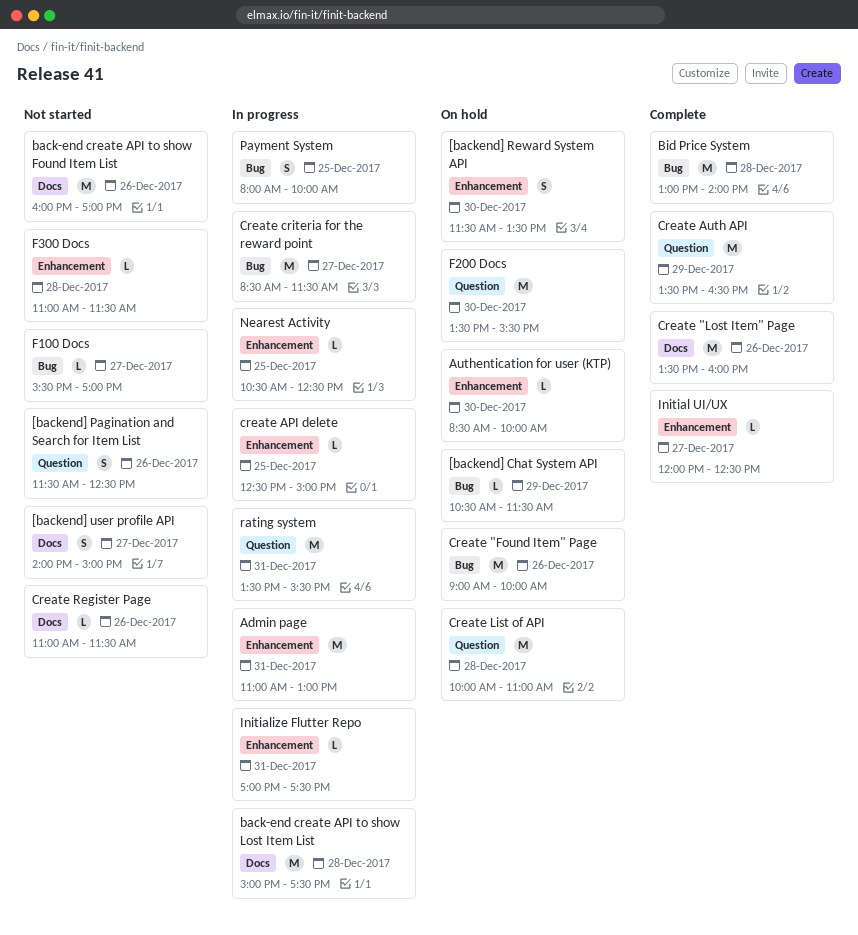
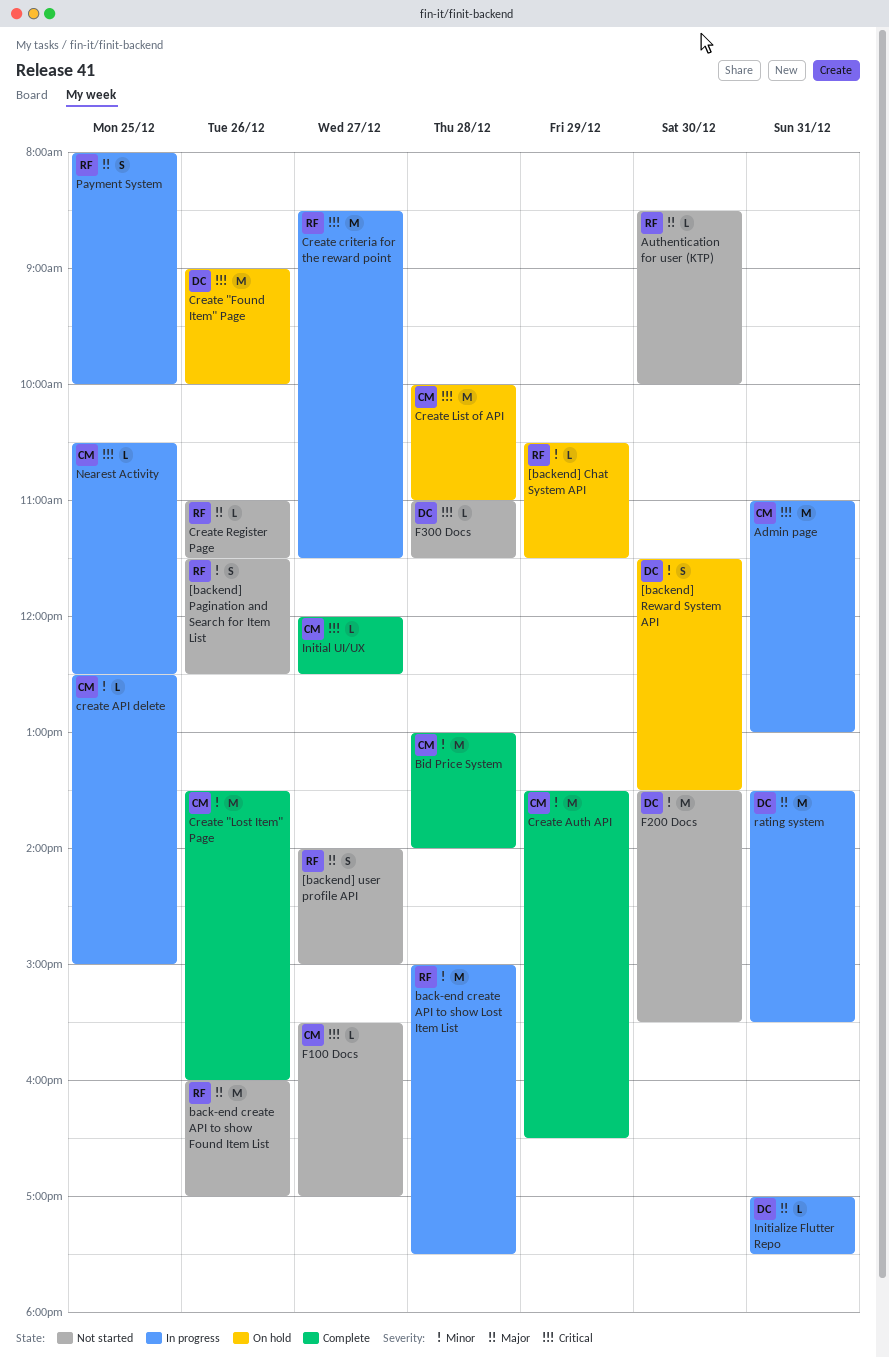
Authentication for user (KTP), status: On hold -> Not started
F200 Docs, status: On hold -> Not started

